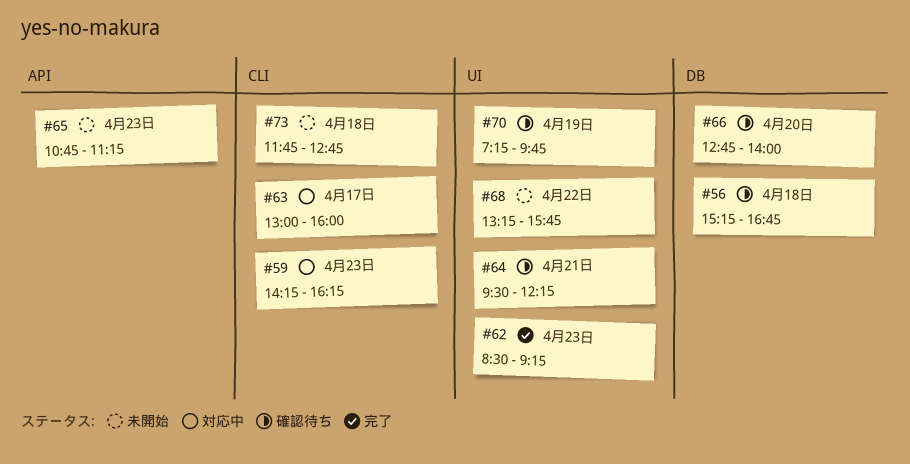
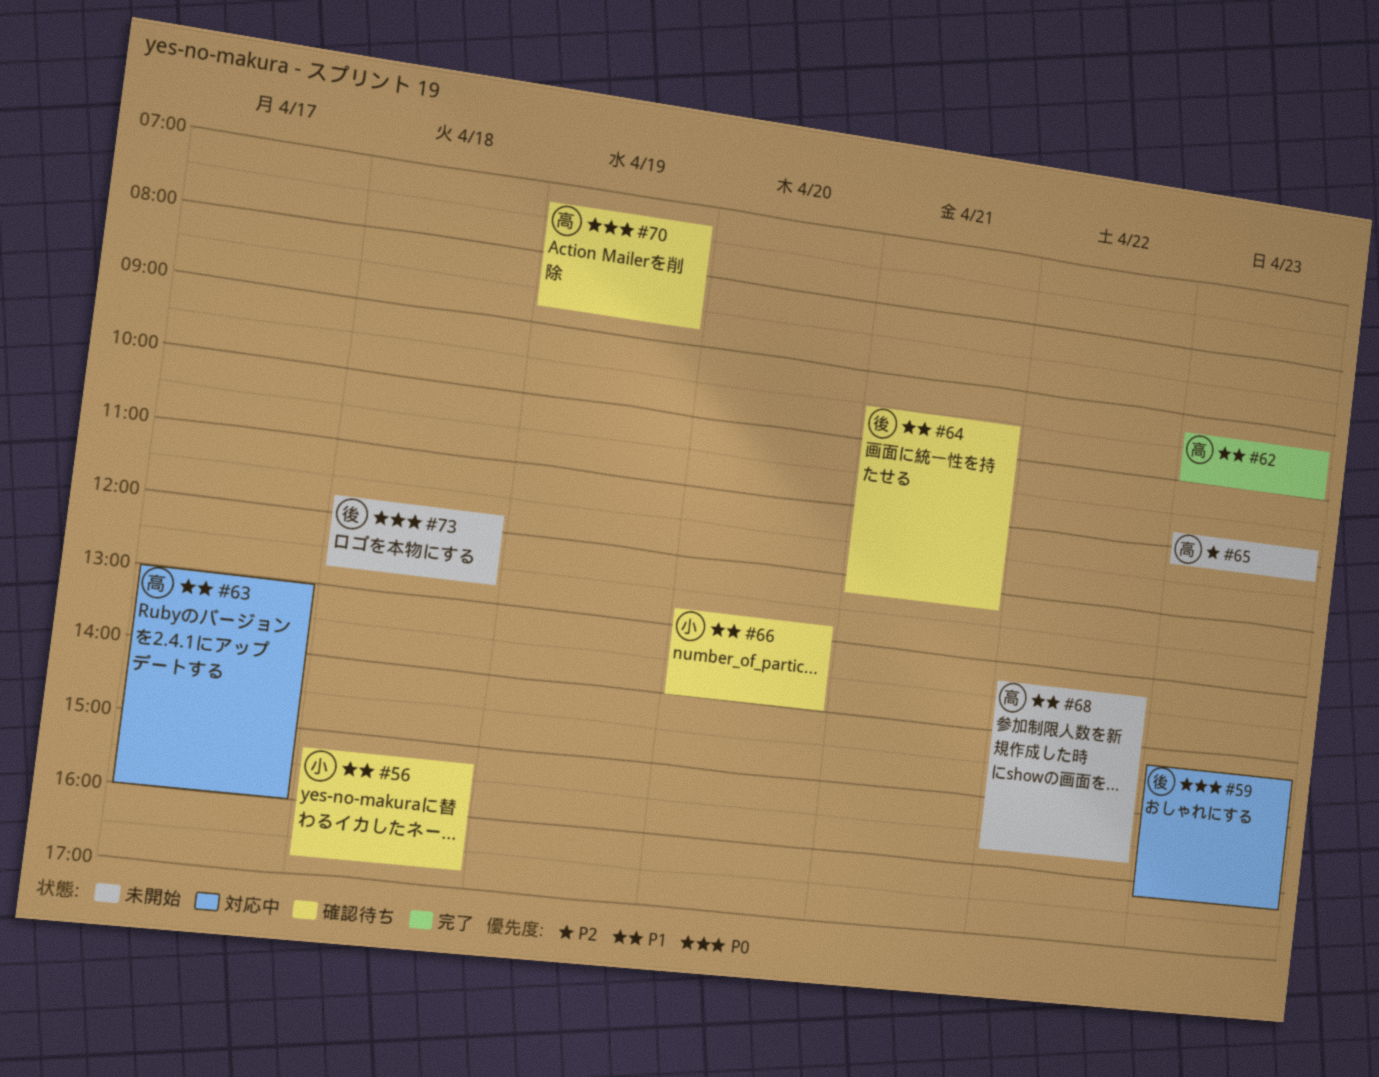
#62, begins: 08:30 -> 09:15
#62, ends: 09:15 -> 10:00
#70, ends: 09:45 -> 08:45

